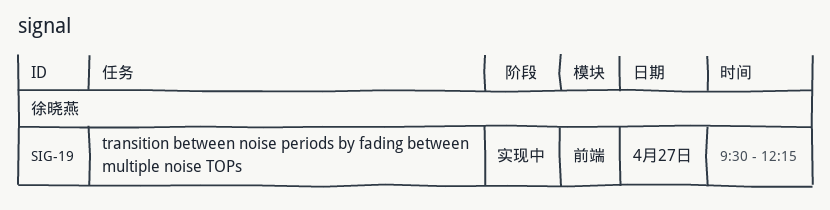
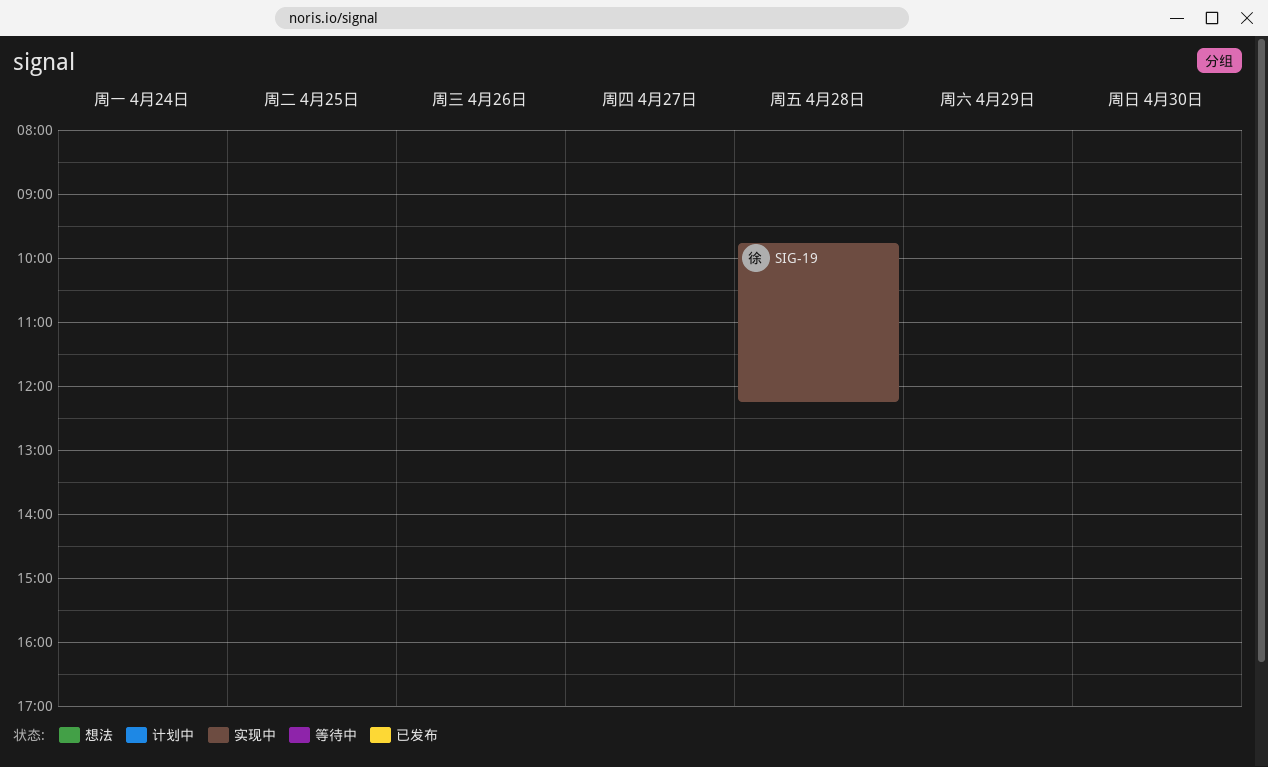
SIG-19, day: Apr 27 -> Apr 28
SIG-19, begins: 09:30 -> 09:45

